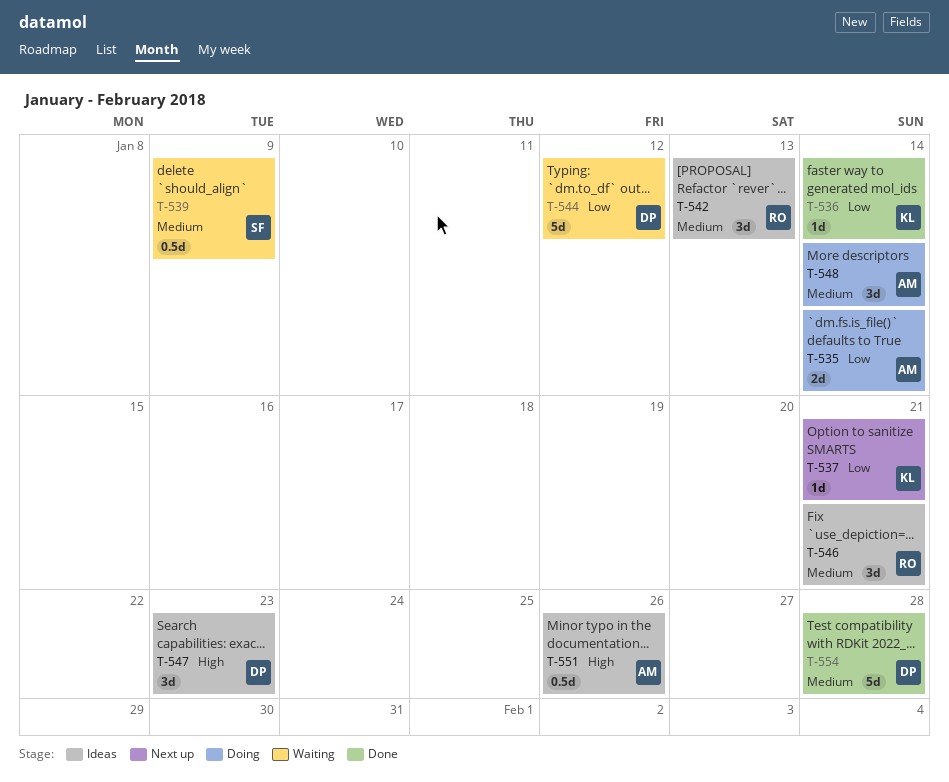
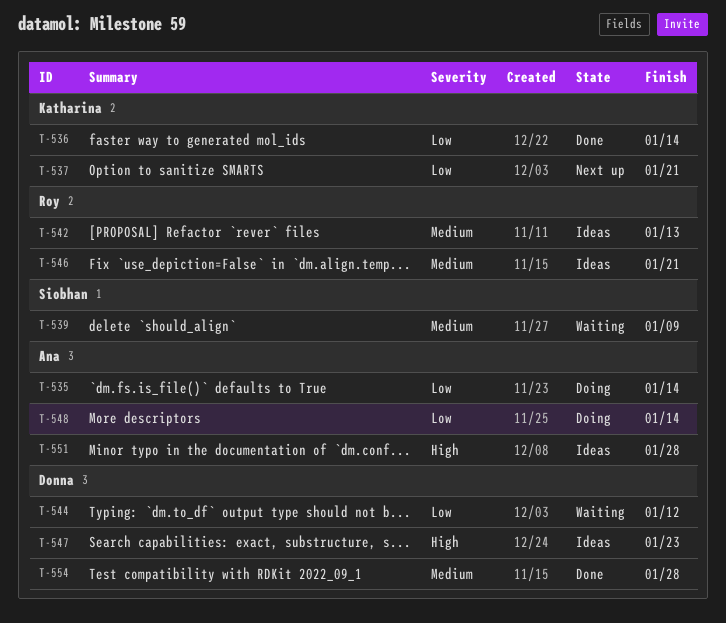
T-548, priority: Medium -> Low
T-551, due: Jan 26 -> Jan 28

